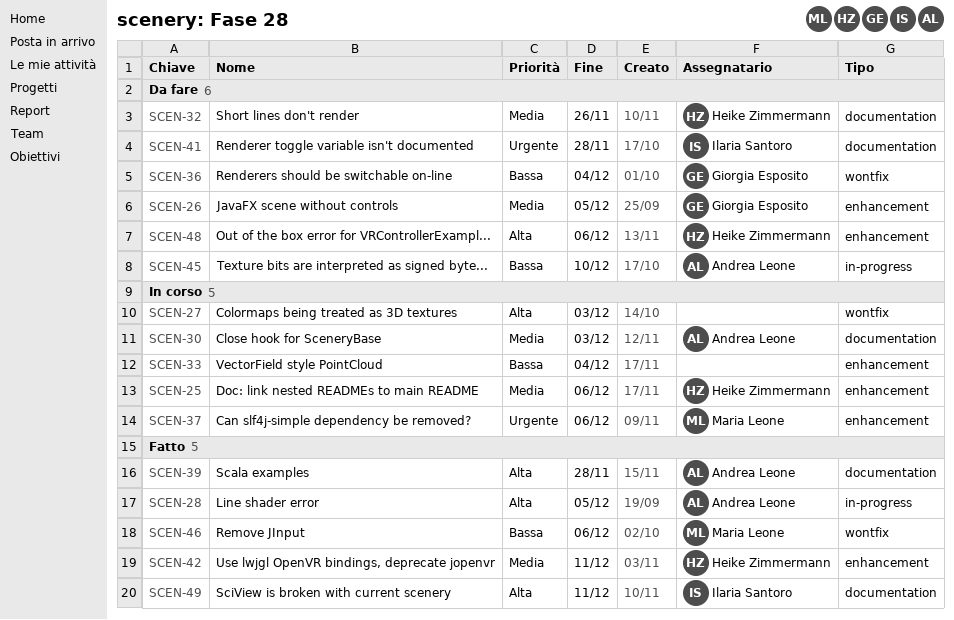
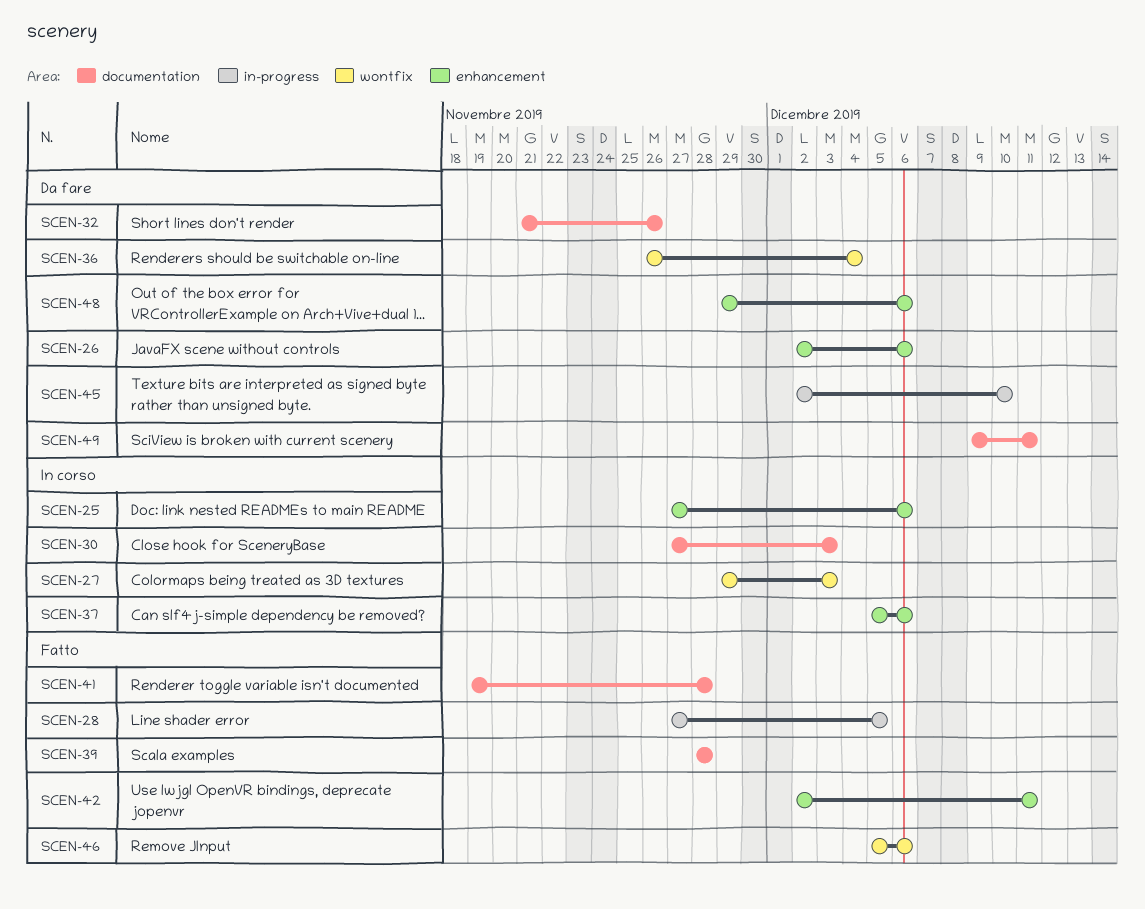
SCEN-26, due: Dec 5 -> Dec 6
SCEN-33: present -> none
SCEN-41, status: Da fare -> Fatto
SCEN-49, status: Fatto -> Da fare

